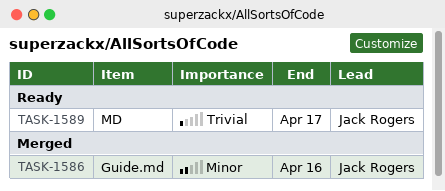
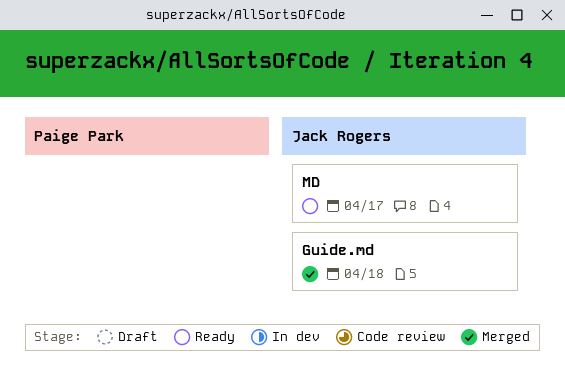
Guide.md, due: Apr 16 -> Apr 18

